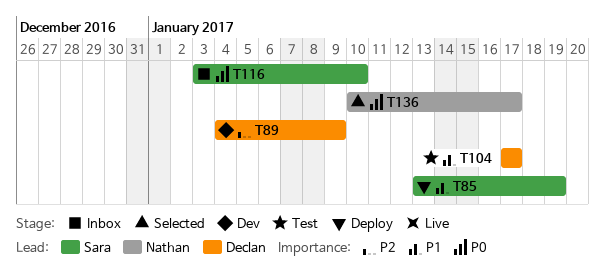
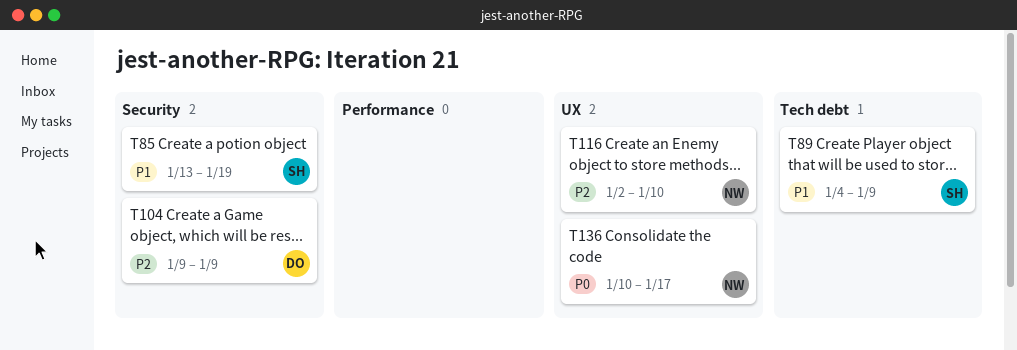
T89, owner: Declan -> Sara
T89, priority: P2 -> P1
T104, priority: P1 -> P2
T104, start: Jan 17 -> Jan 9
T104, due: Jan 17 -> Jan 9
T116, owner: Sara -> Nathan
T116, priority: P0 -> P2
T116, start: Jan 3 -> Jan 2

